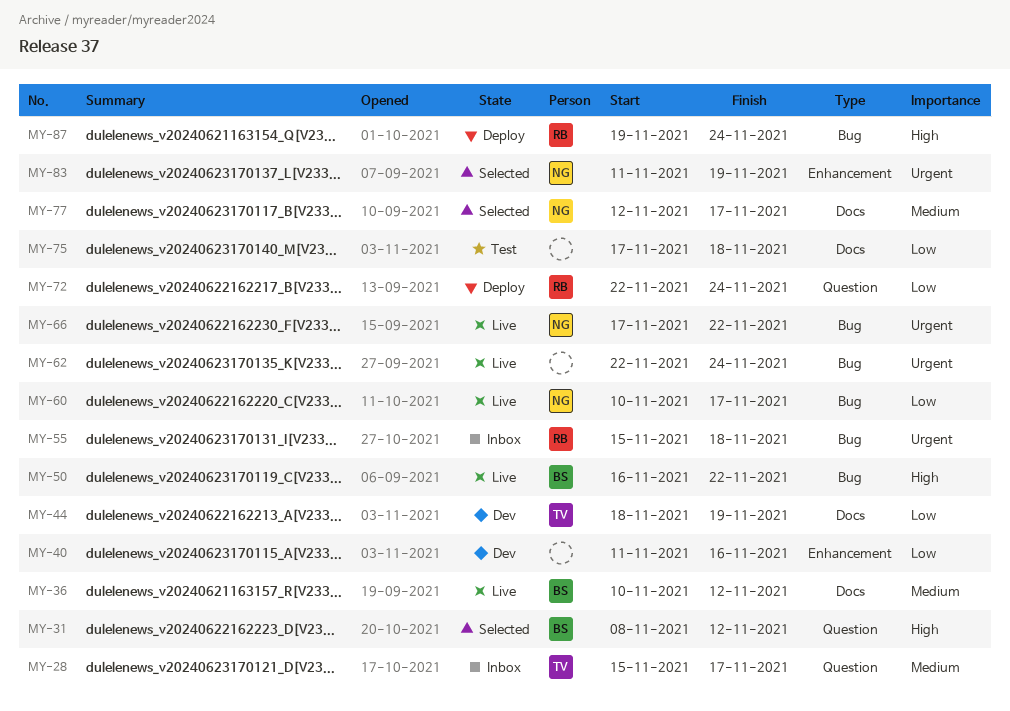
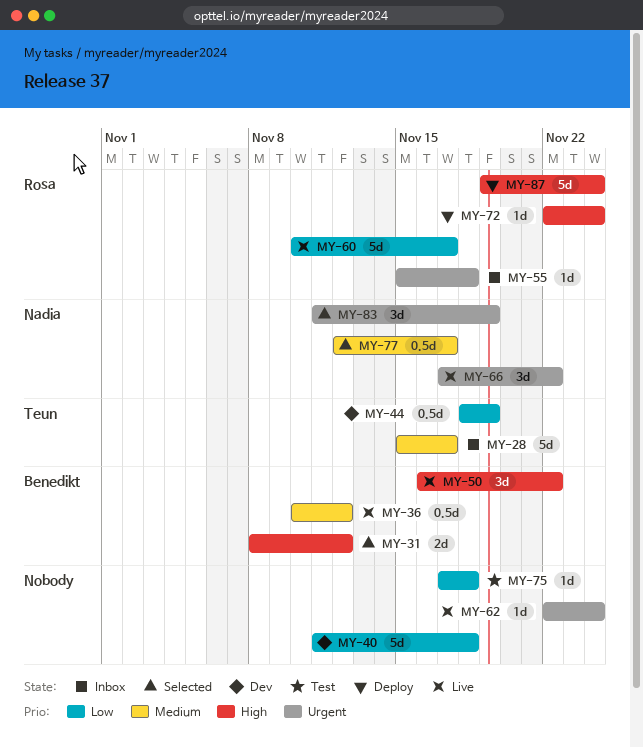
MY-40, due: Nov 16 -> Nov 18
MY-60, owner: Nadia -> Rosa
MY-72, priority: Low -> High

